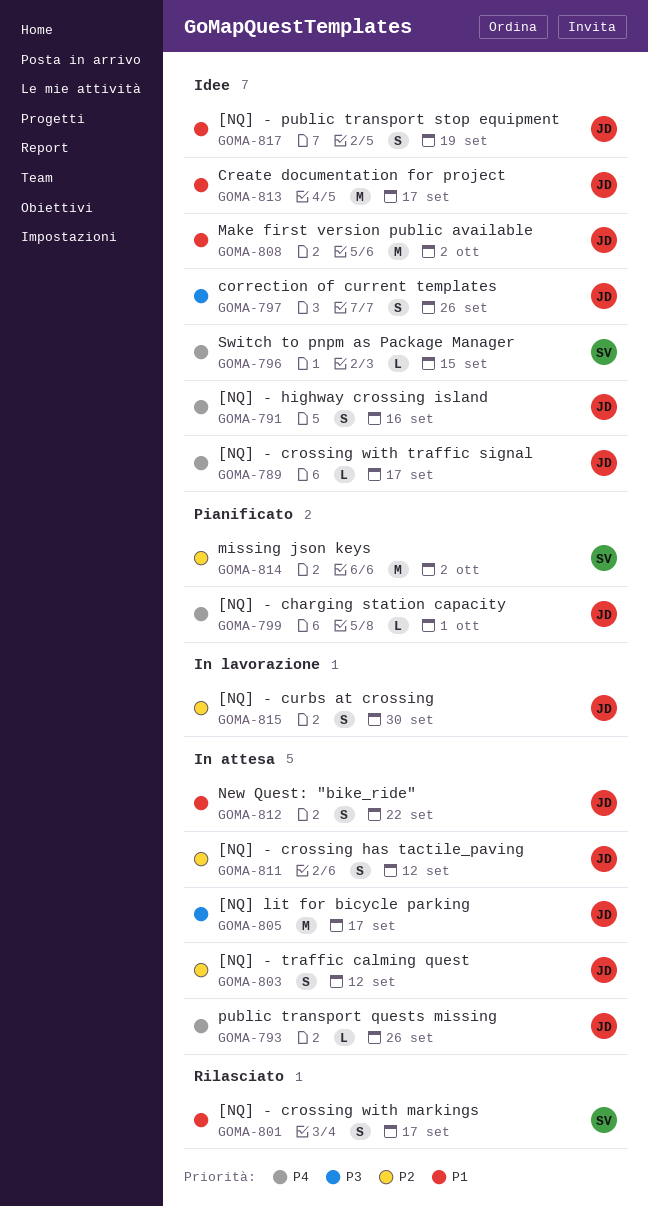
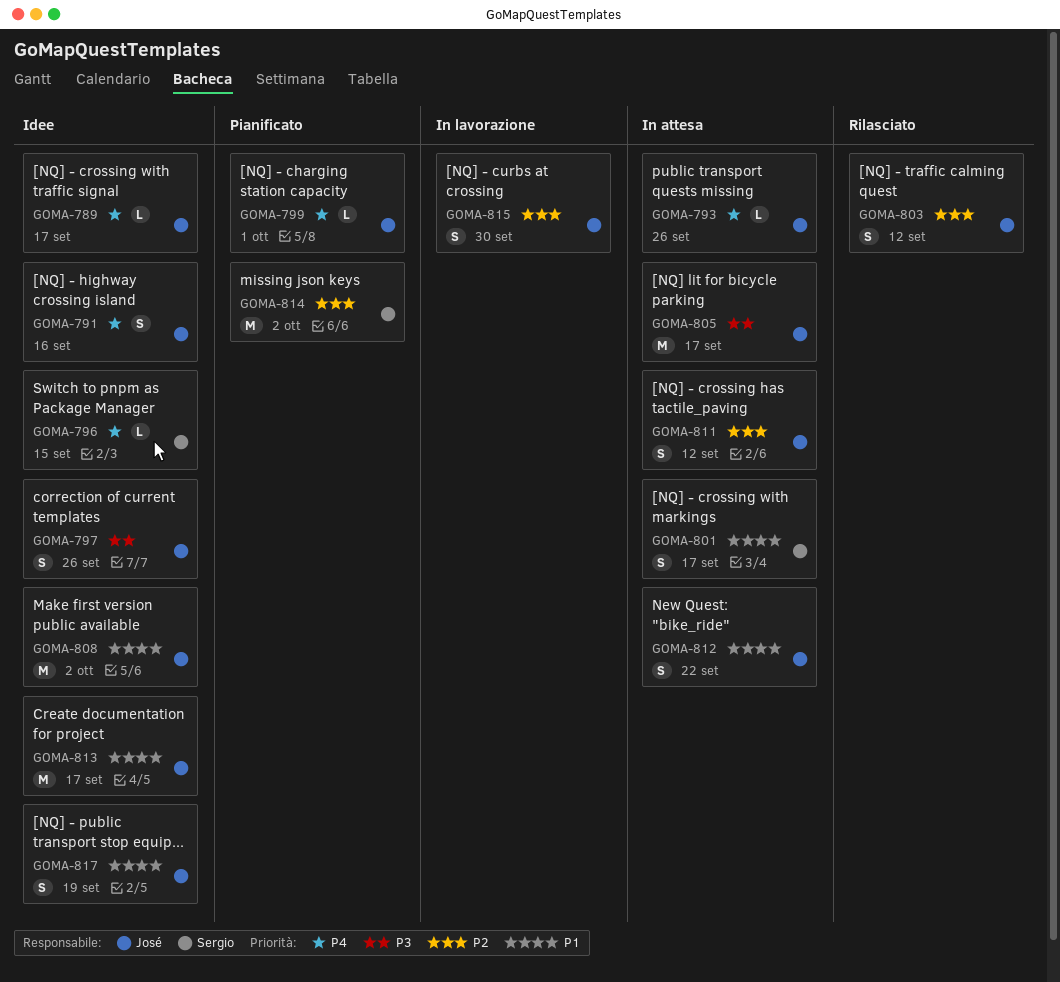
GOMA-801, status: Rilasciato -> In attesa
GOMA-803, status: In attesa -> Rilasciato

